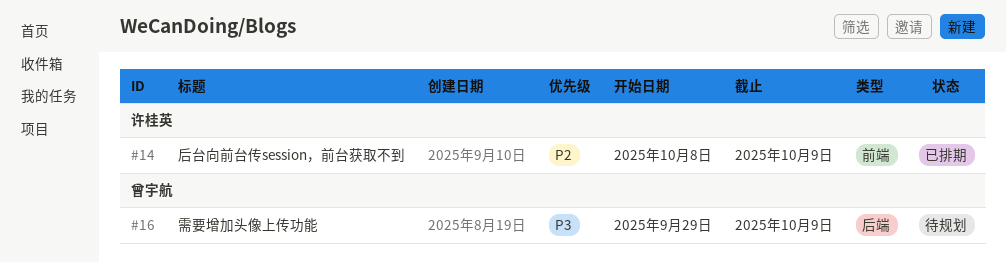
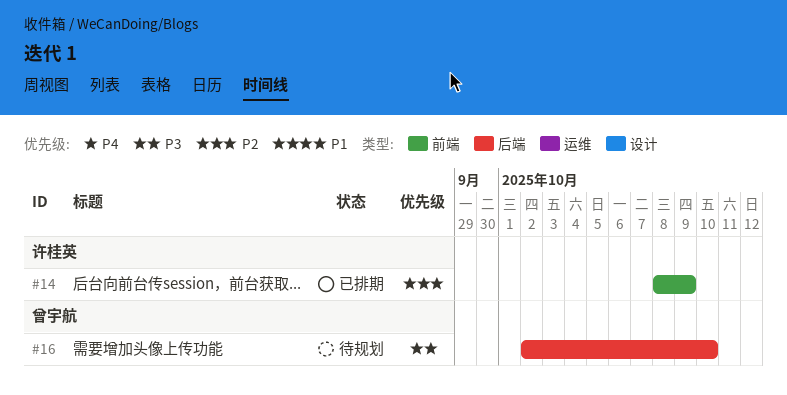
#16, start: Sep 29 -> Oct 2
#16, due: Oct 9 -> Oct 10

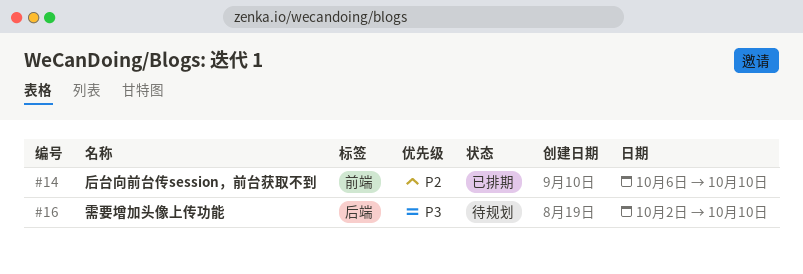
#14, start: Oct 8 -> Oct 6
#14, due: Oct 9 -> Oct 10

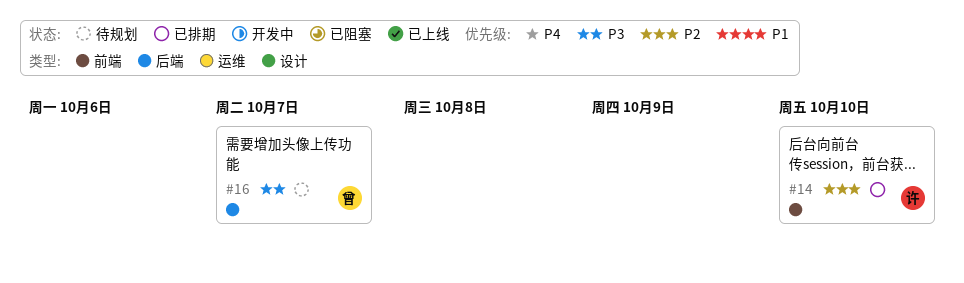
#16, due: Oct 10 -> Oct 7

